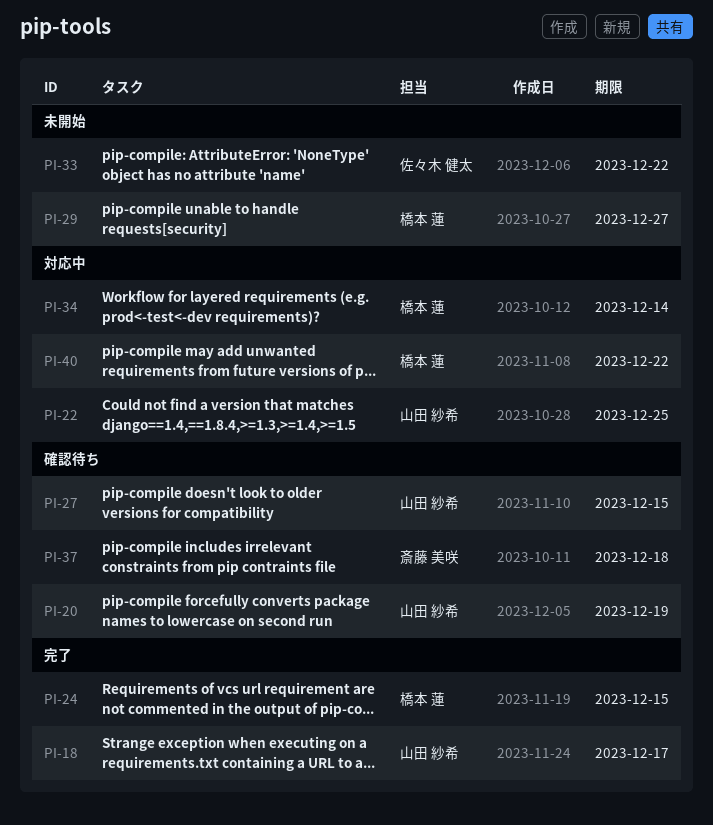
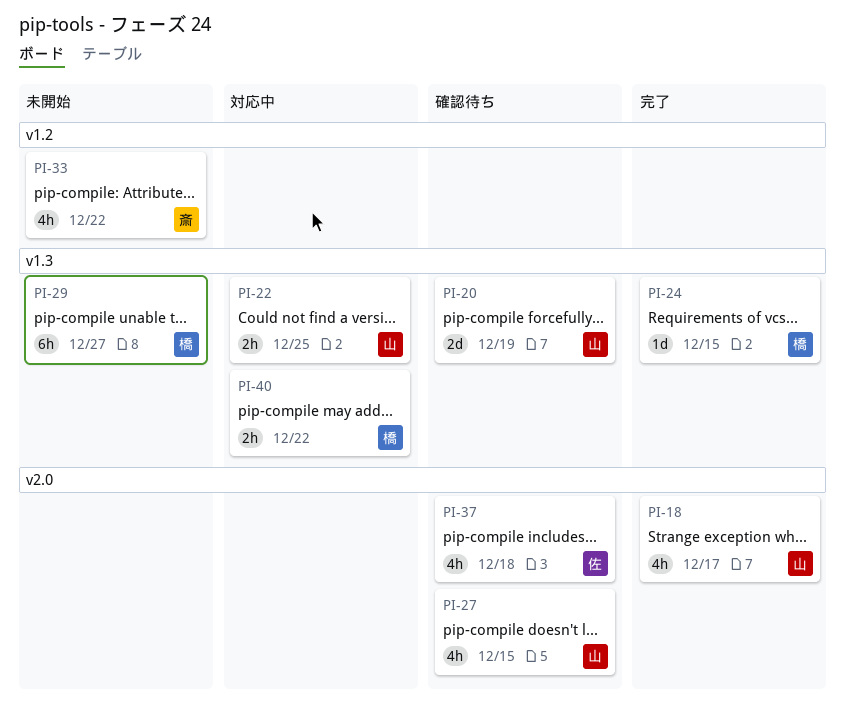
PI-33, owner: 佐々木 健太 -> 斎藤 美咲
PI-34: present -> none
PI-37, owner: 斎藤 美咲 -> 佐々木 健太

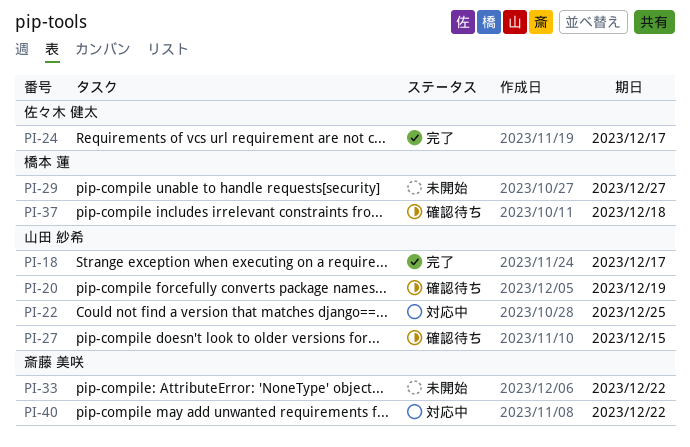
PI-24, owner: 橋本 蓮 -> 佐々木 健太
PI-24, due: Dec 15 -> Dec 17
PI-37, owner: 佐々木 健太 -> 橋本 蓮
PI-40, owner: 橋本 蓮 -> 斎藤 美咲

